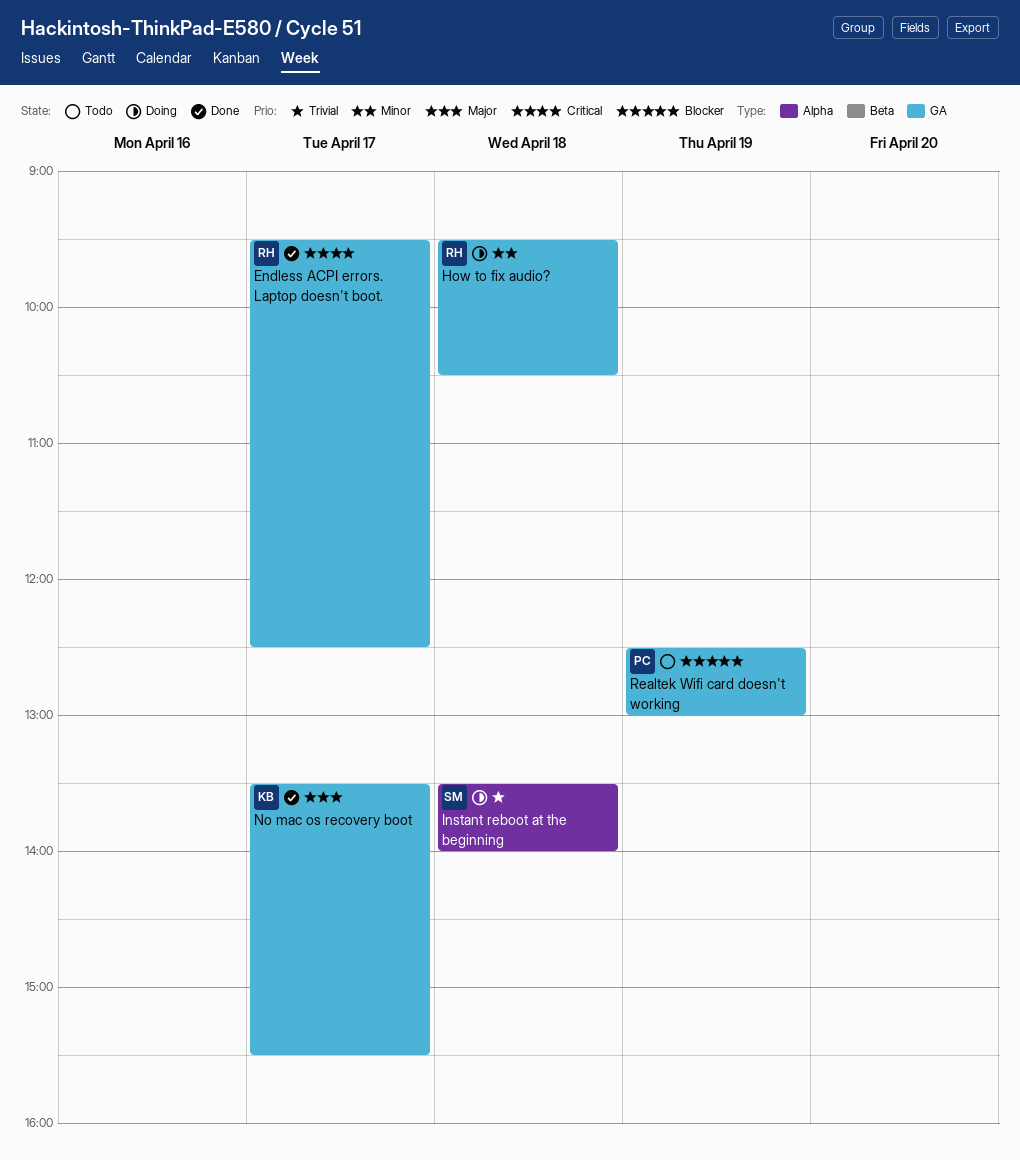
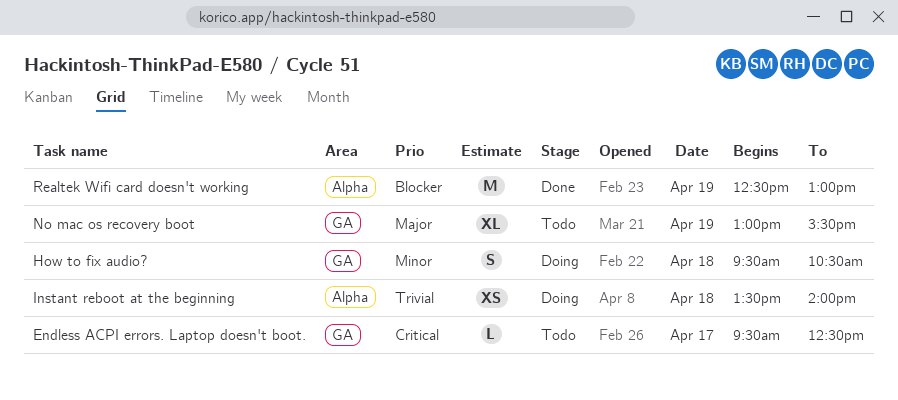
Endless ACPI errors. Laptop doesn't boot., status: Done -> Todo
No mac os recovery boot, status: Done -> Todo
No mac os recovery boot, day: Apr 17 -> Apr 19
No mac os recovery boot, begins: 13:30 -> 13:00
Realtek Wifi card doesn't working, status: Todo -> Done
Realtek Wifi card doesn't working, label: GA -> Alpha

